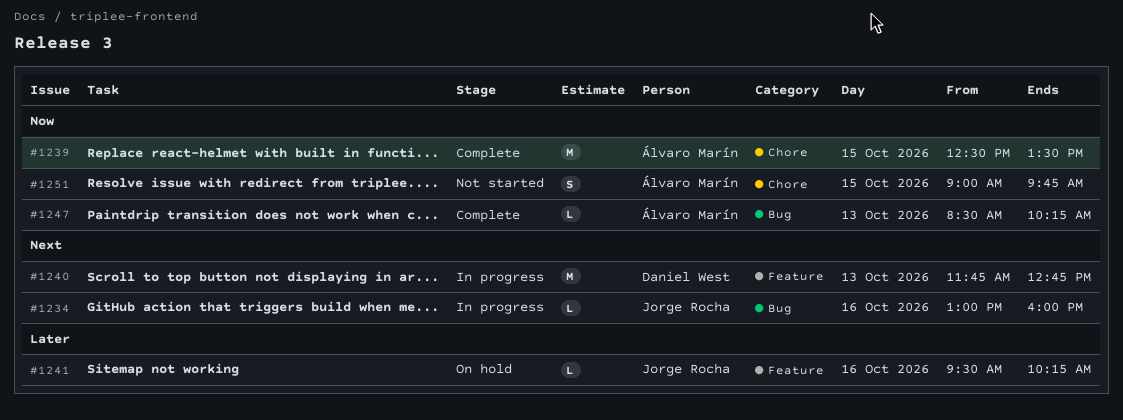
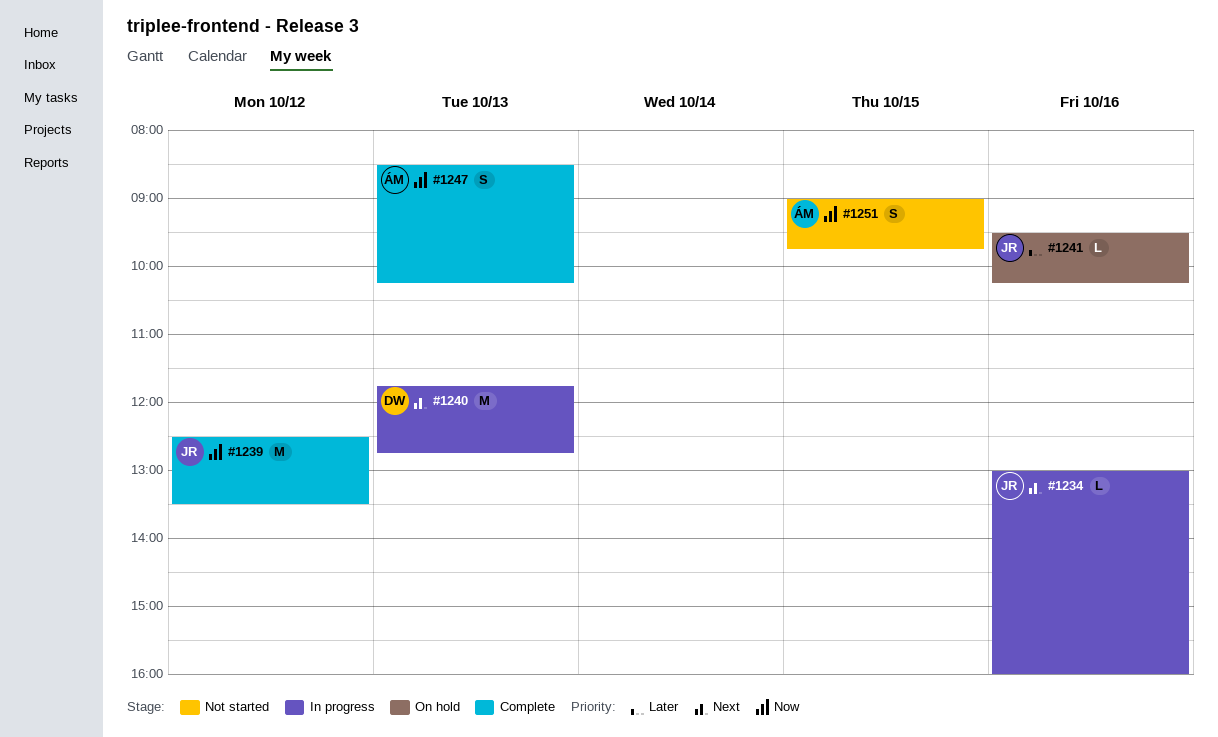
#1239, owner: Álvaro Marín -> Jorge Rocha
#1239, day: Oct 15 -> Oct 12
#1247, estimate: L -> S

